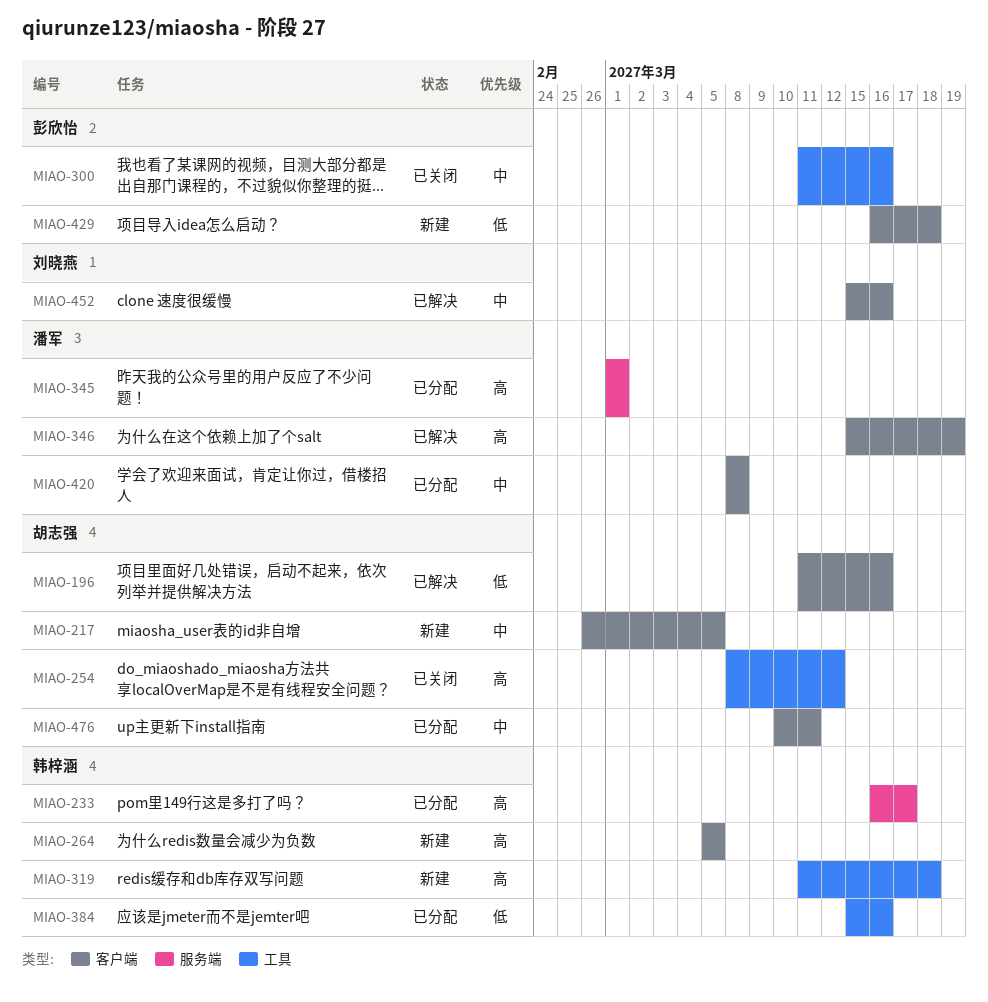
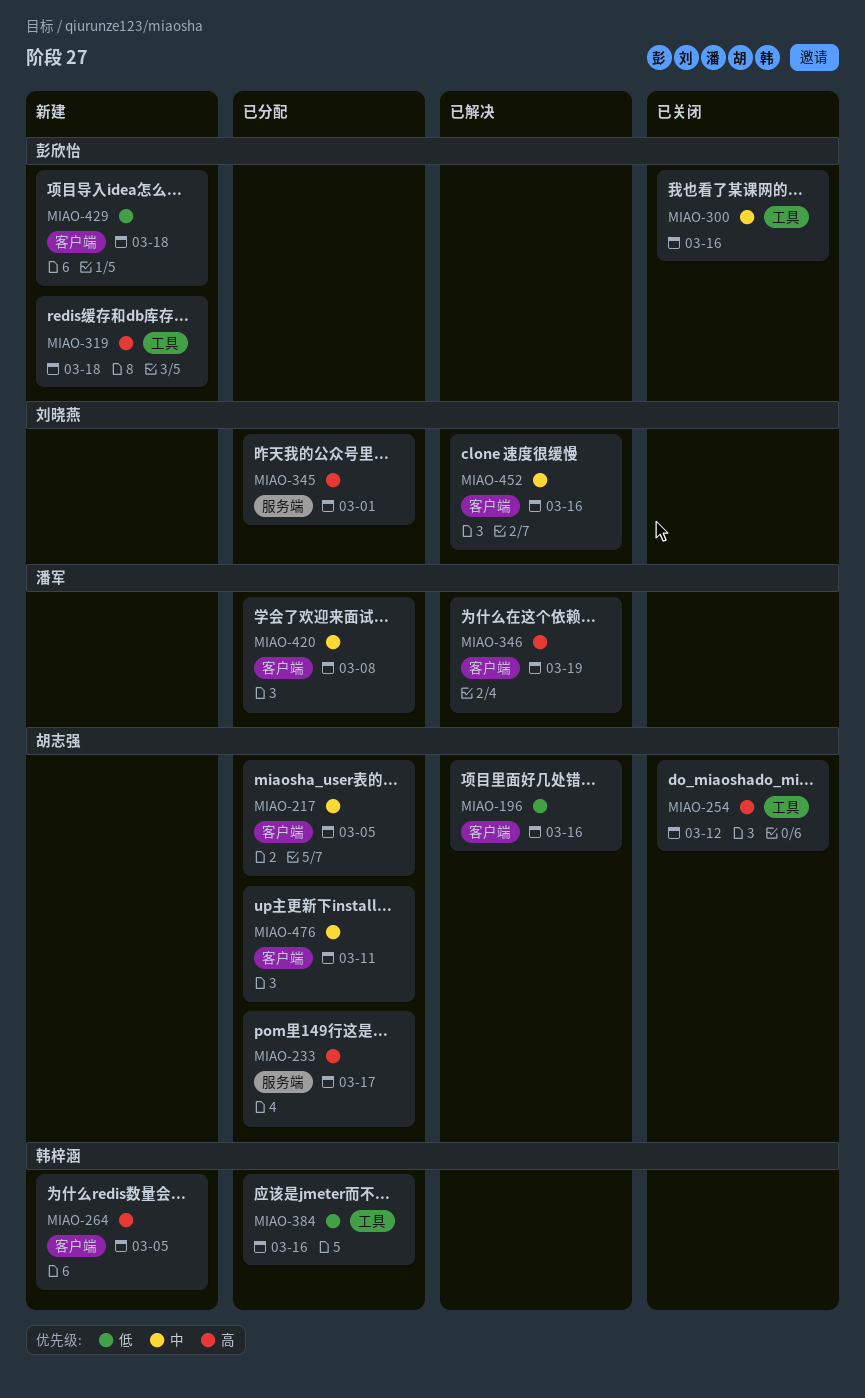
MIAO-217, status: 新建 -> 已分配
MIAO-233, owner: 韩梓涵 -> 胡志强
MIAO-319, owner: 韩梓涵 -> 彭欣怡
MIAO-345, owner: 潘军 -> 刘晓燕

